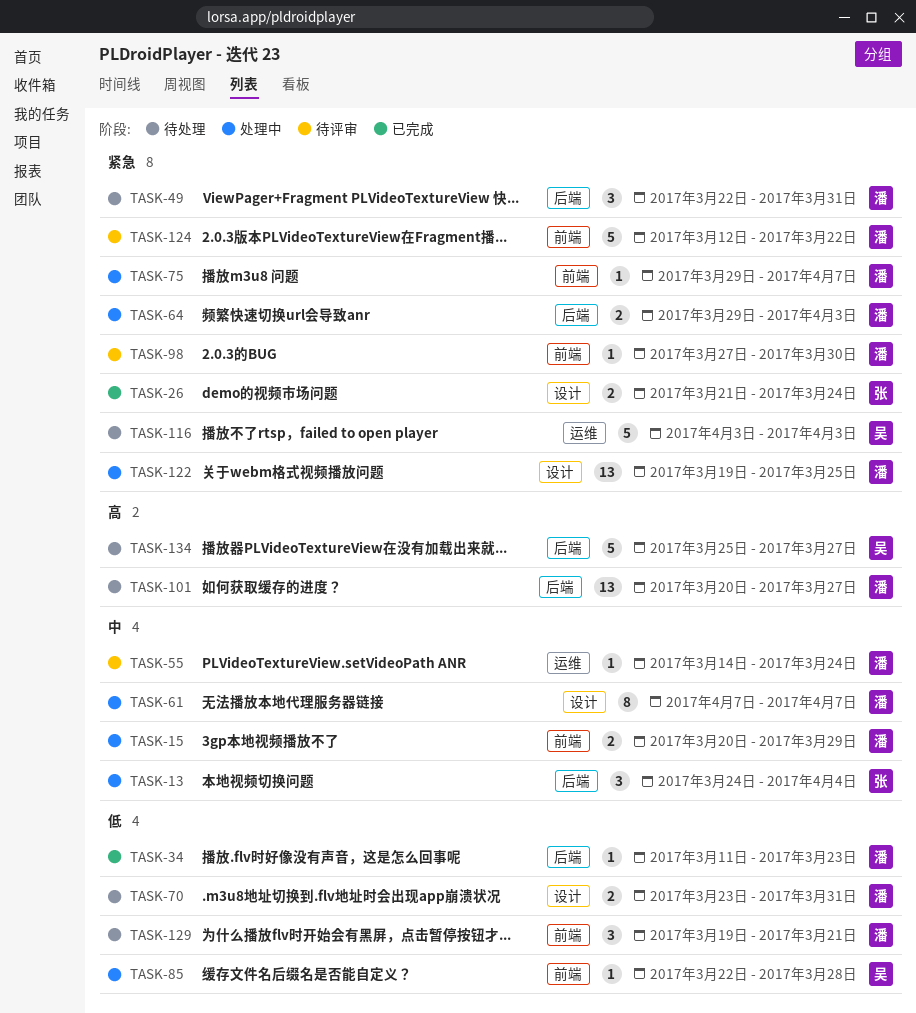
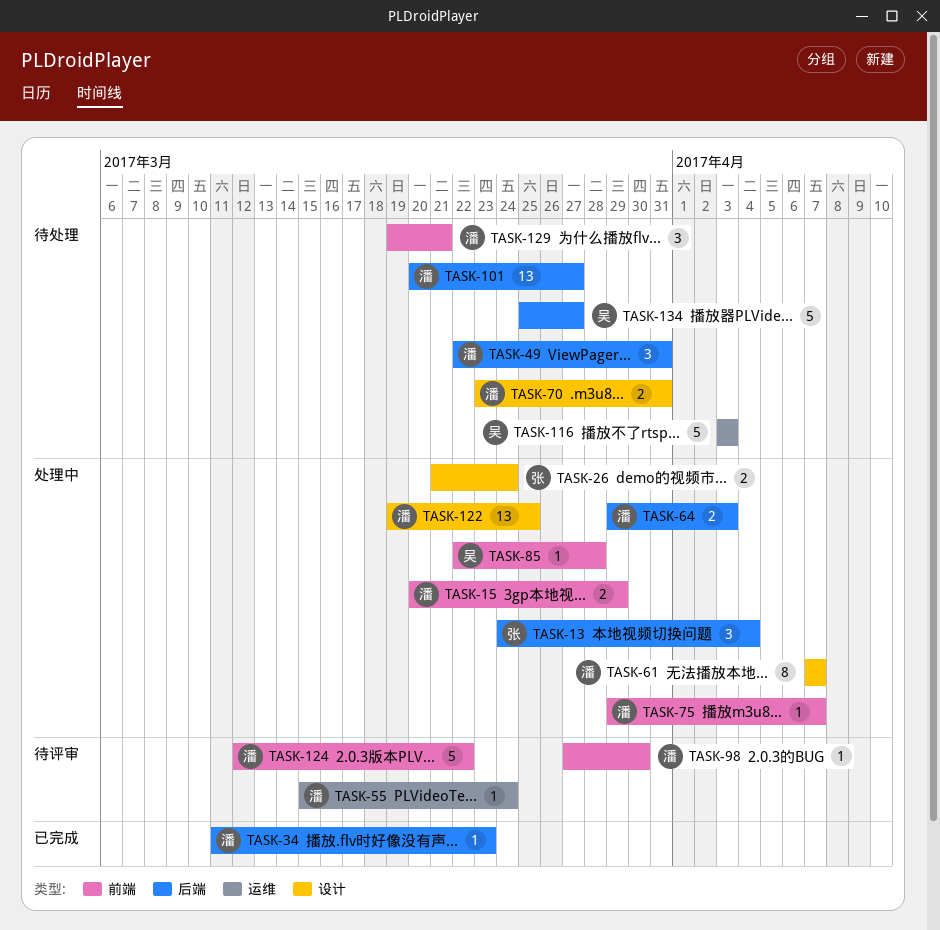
TASK-26, status: 已完成 -> 处理中
TASK-55, start: Mar 14 -> Mar 15

